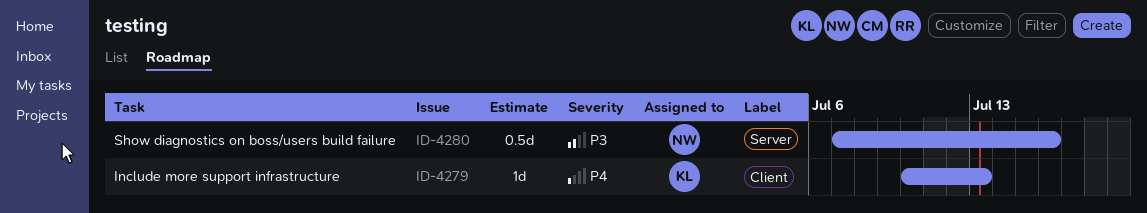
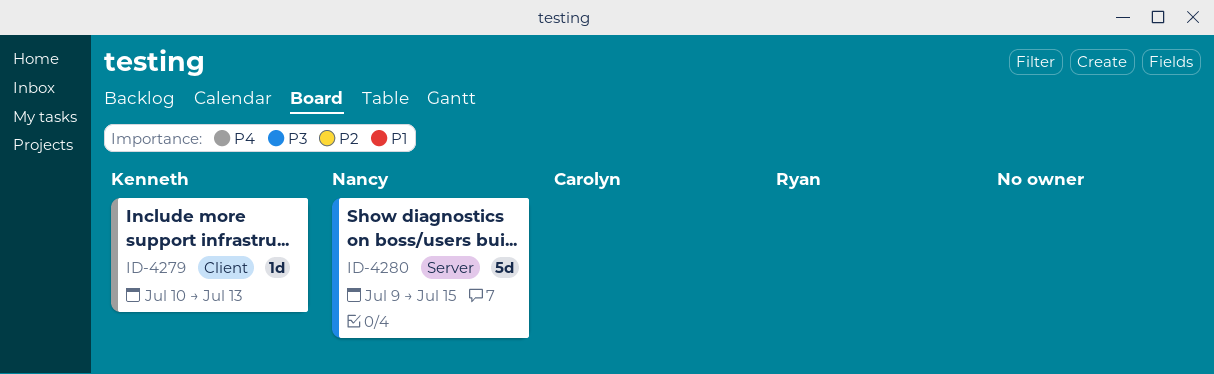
ID-4280, estimate: 0.5d -> 5d
ID-4280, start: Jul 7 -> Jul 9
ID-4280, due: Jul 16 -> Jul 15

